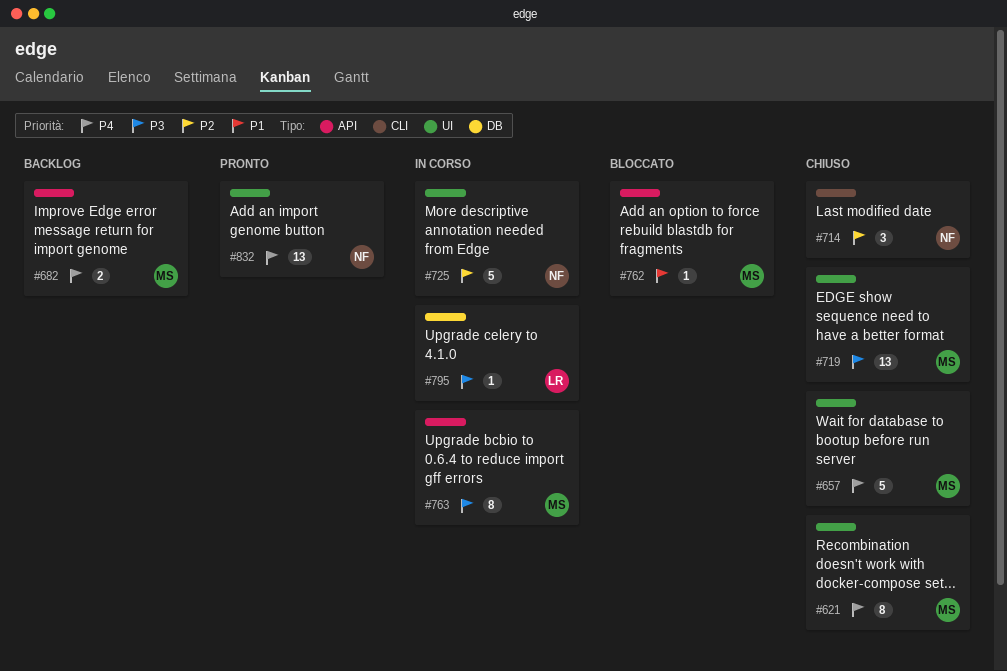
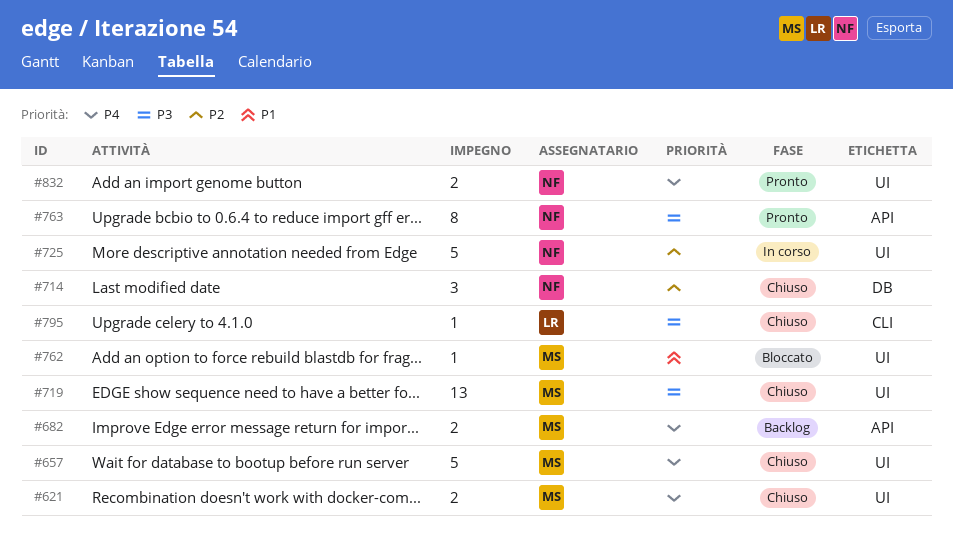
#621, estimate: 8 -> 2
#714, label: CLI -> DB
#762, label: API -> UI
#763, status: In corso -> Pronto
#763, owner: MS -> NF
#795, status: In corso -> Chiuso
#795, label: DB -> CLI
#832, estimate: 13 -> 2

